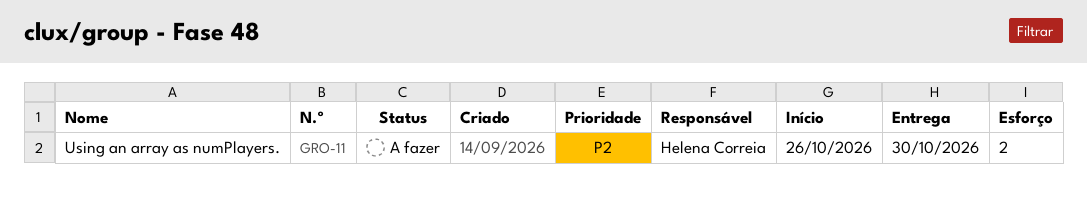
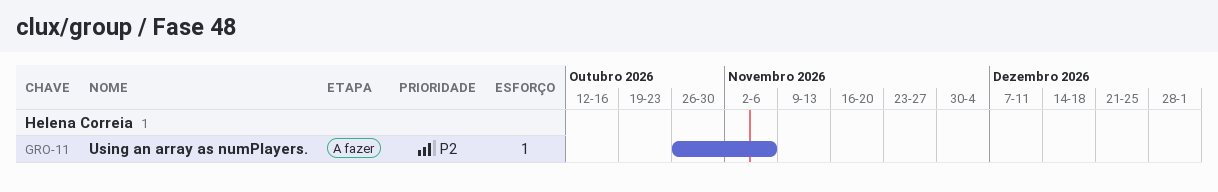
GRO-11, estimate: 2 -> 1
GRO-11, due: Oct 30 -> Nov 6

